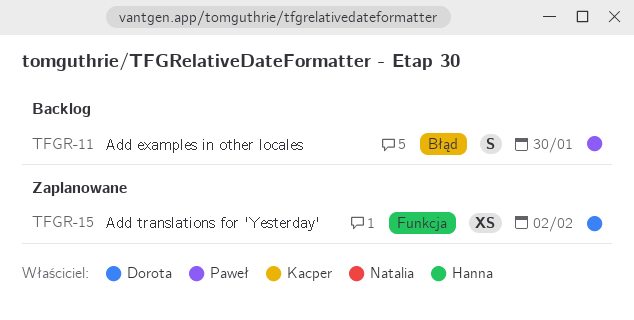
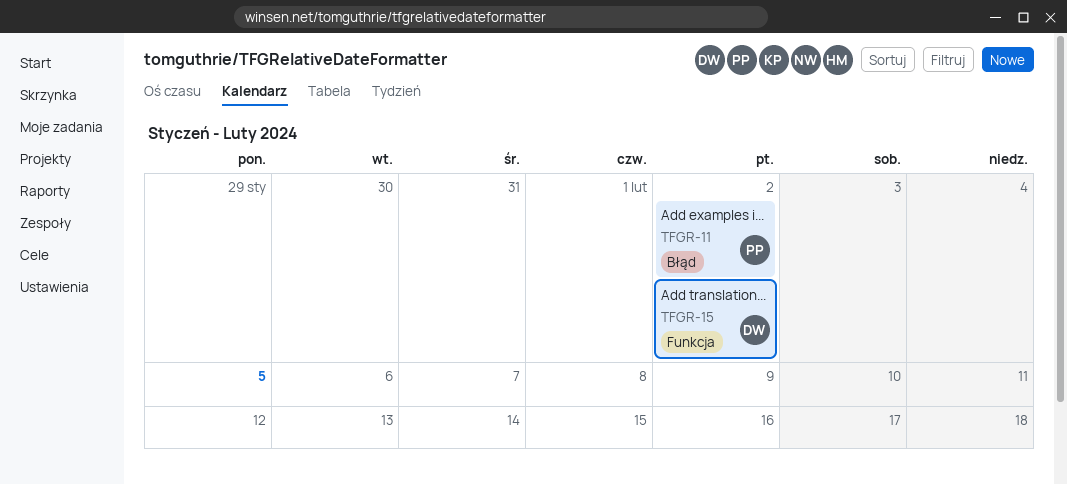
TFGR-11, due: Jan 30 -> Feb 2

